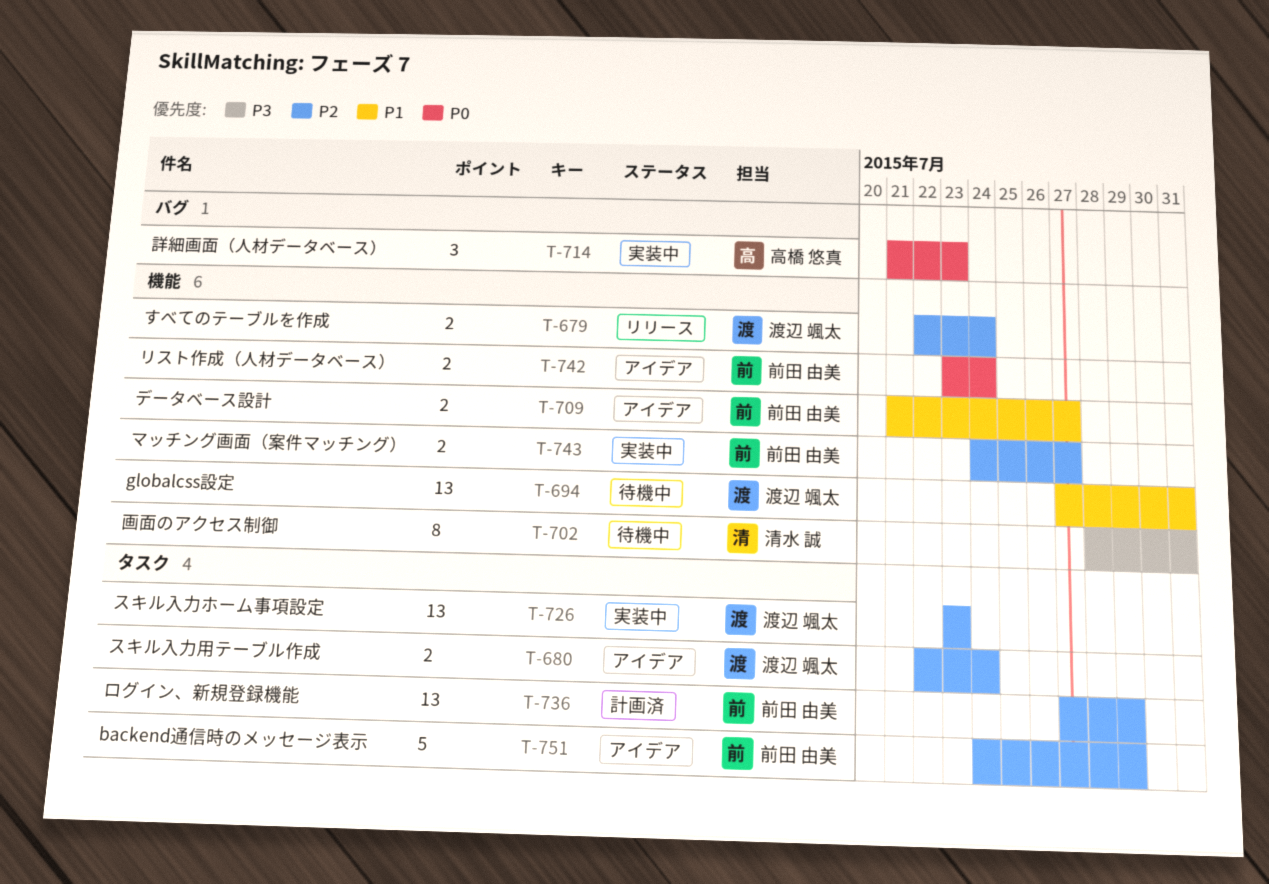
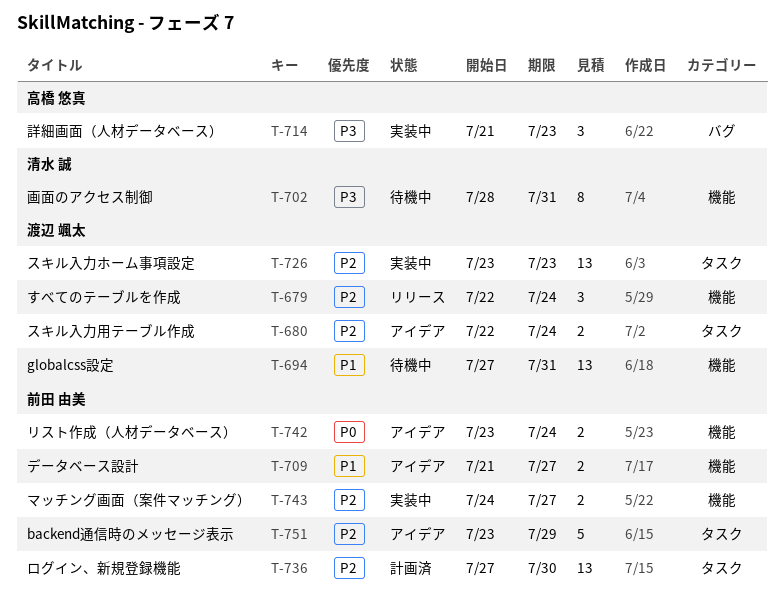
T-679, estimate: 2 -> 3
T-714, priority: P0 -> P3
T-736, due: Jul 29 -> Jul 30
T-751, start: Jul 24 -> Jul 23

